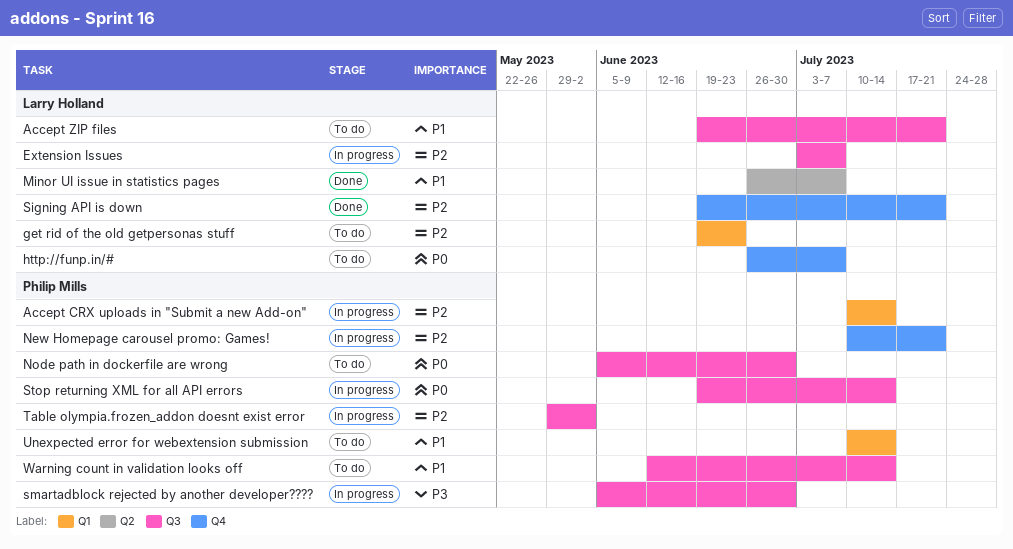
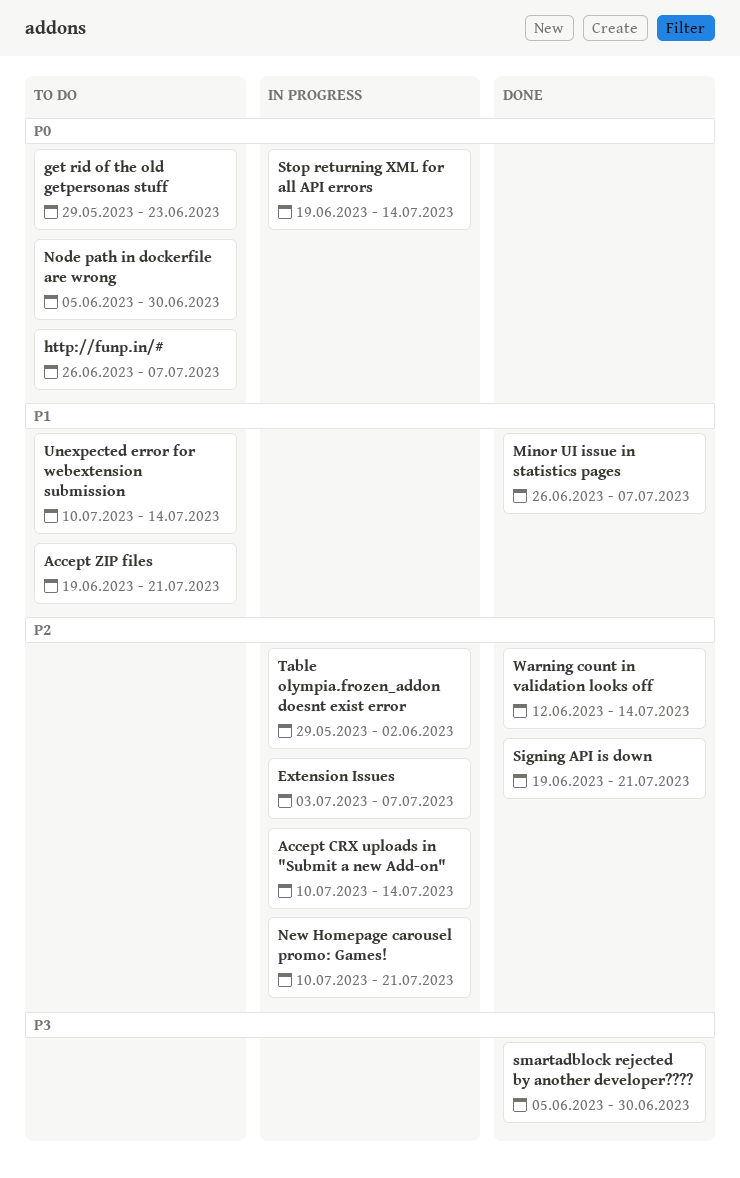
get rid of the old getpersonas stuff, priority: P2 -> P0
get rid of the old getpersonas stuff, start: Jun 19 -> May 29
smartadblock rejected by another developer????, status: In progress -> Done
Warning count in validation looks off, status: To do -> Done
Warning count in validation looks off, priority: P1 -> P2

